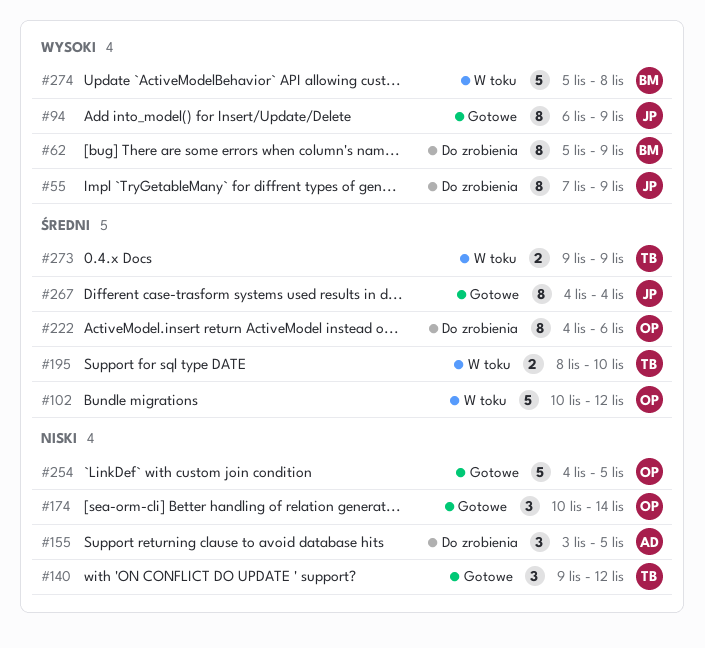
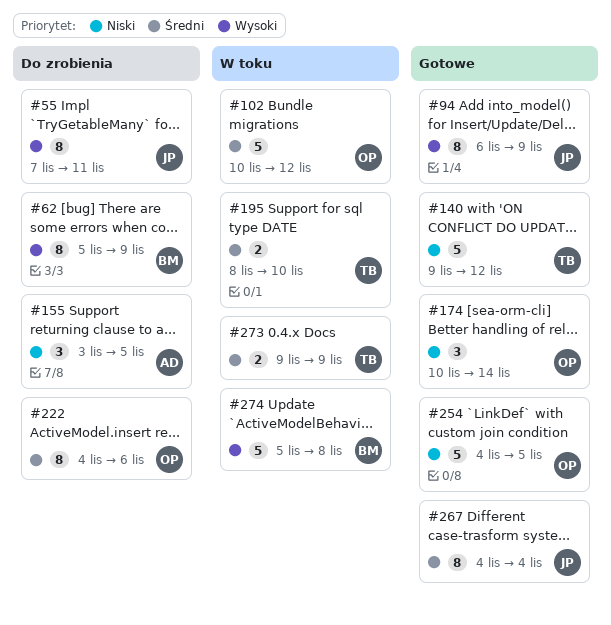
#55, due: Nov 9 -> Nov 11
#140, estimate: 3 -> 5

